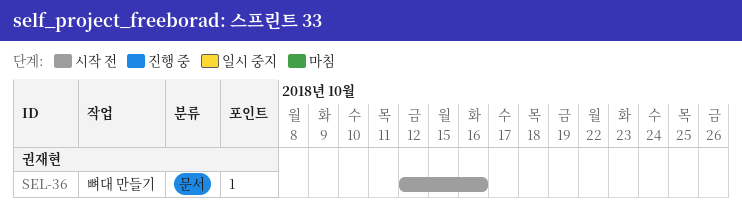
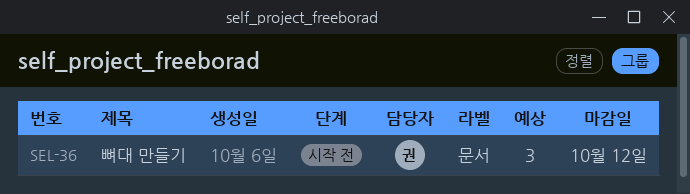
SEL-36, estimate: 1 -> 3
SEL-36, due: Oct 16 -> Oct 12

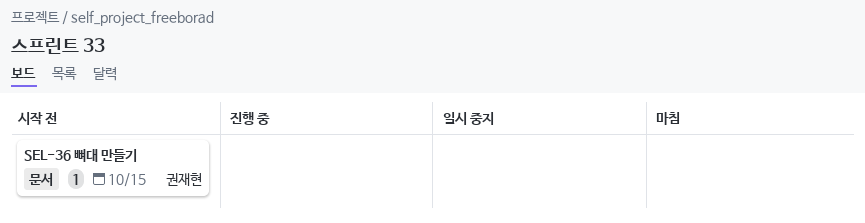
SEL-36, estimate: 3 -> 1
SEL-36, due: Oct 12 -> Oct 15

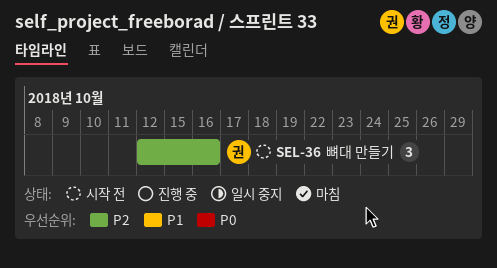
SEL-36, estimate: 1 -> 3
SEL-36, due: Oct 15 -> Oct 16

